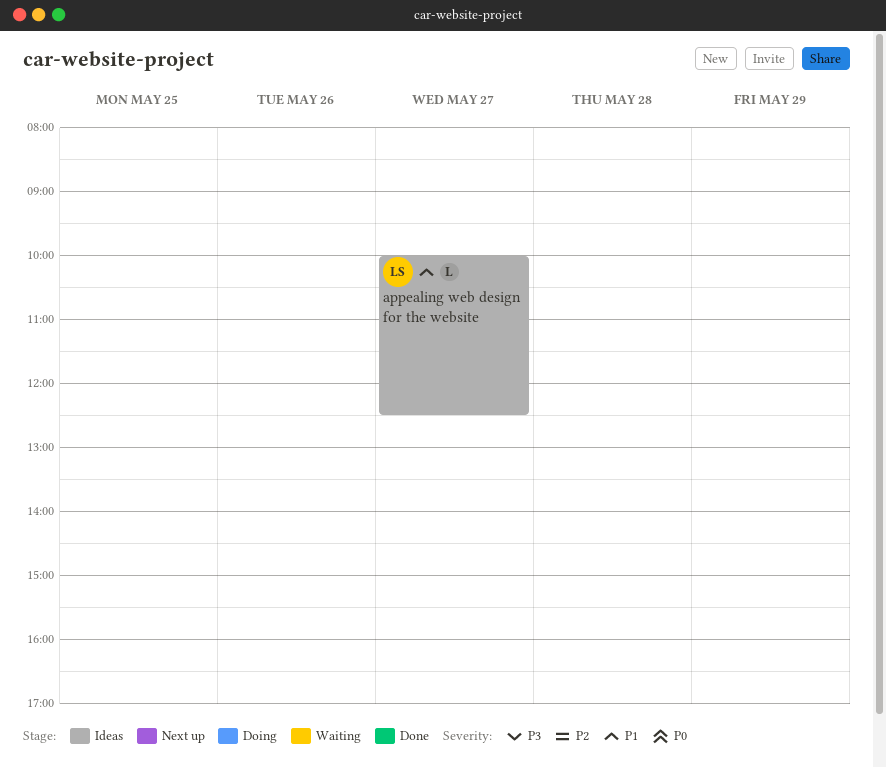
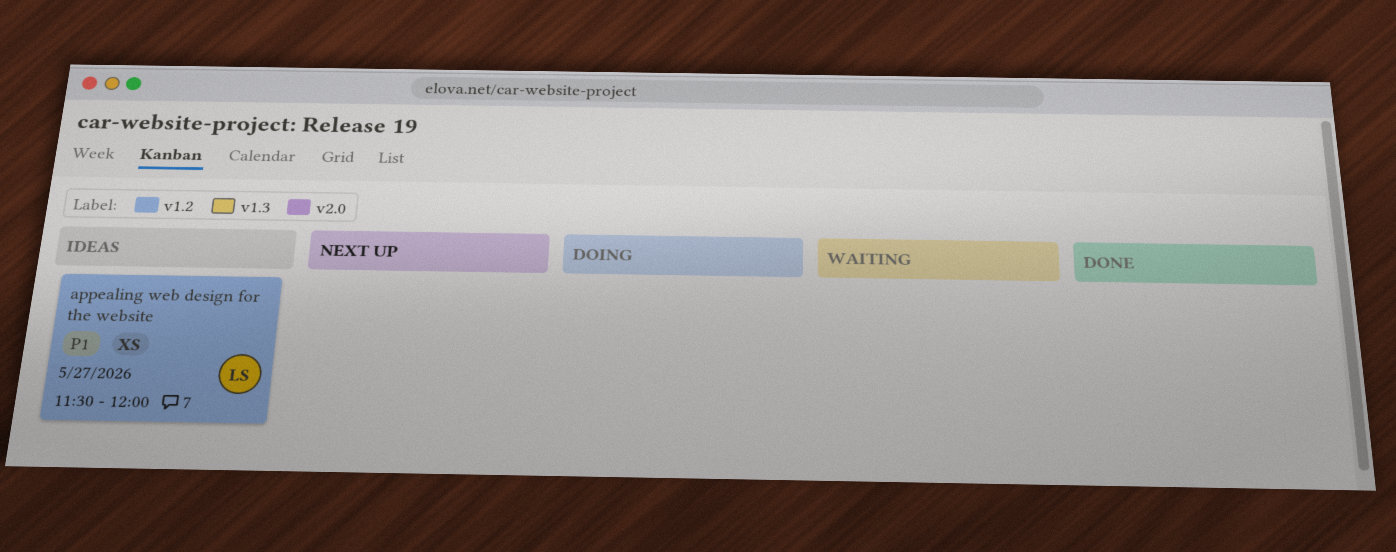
appealing web design for the website, estimate: L -> XS
appealing web design for the website, begins: 10:00 -> 11:30
appealing web design for the website, ends: 12:30 -> 12:00

